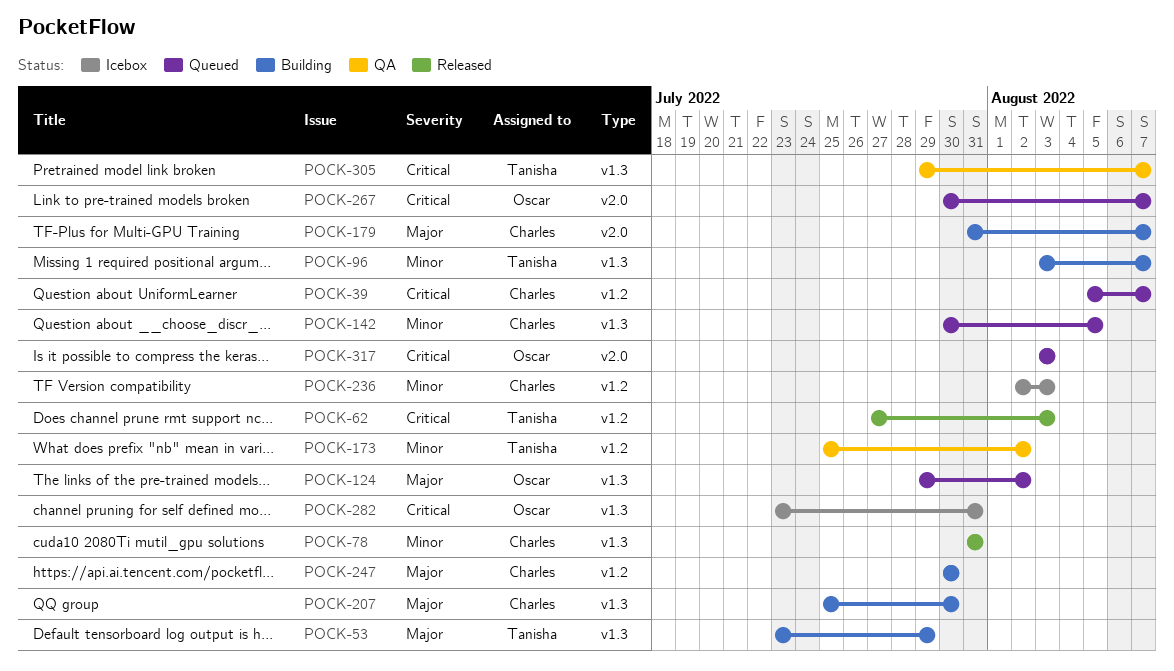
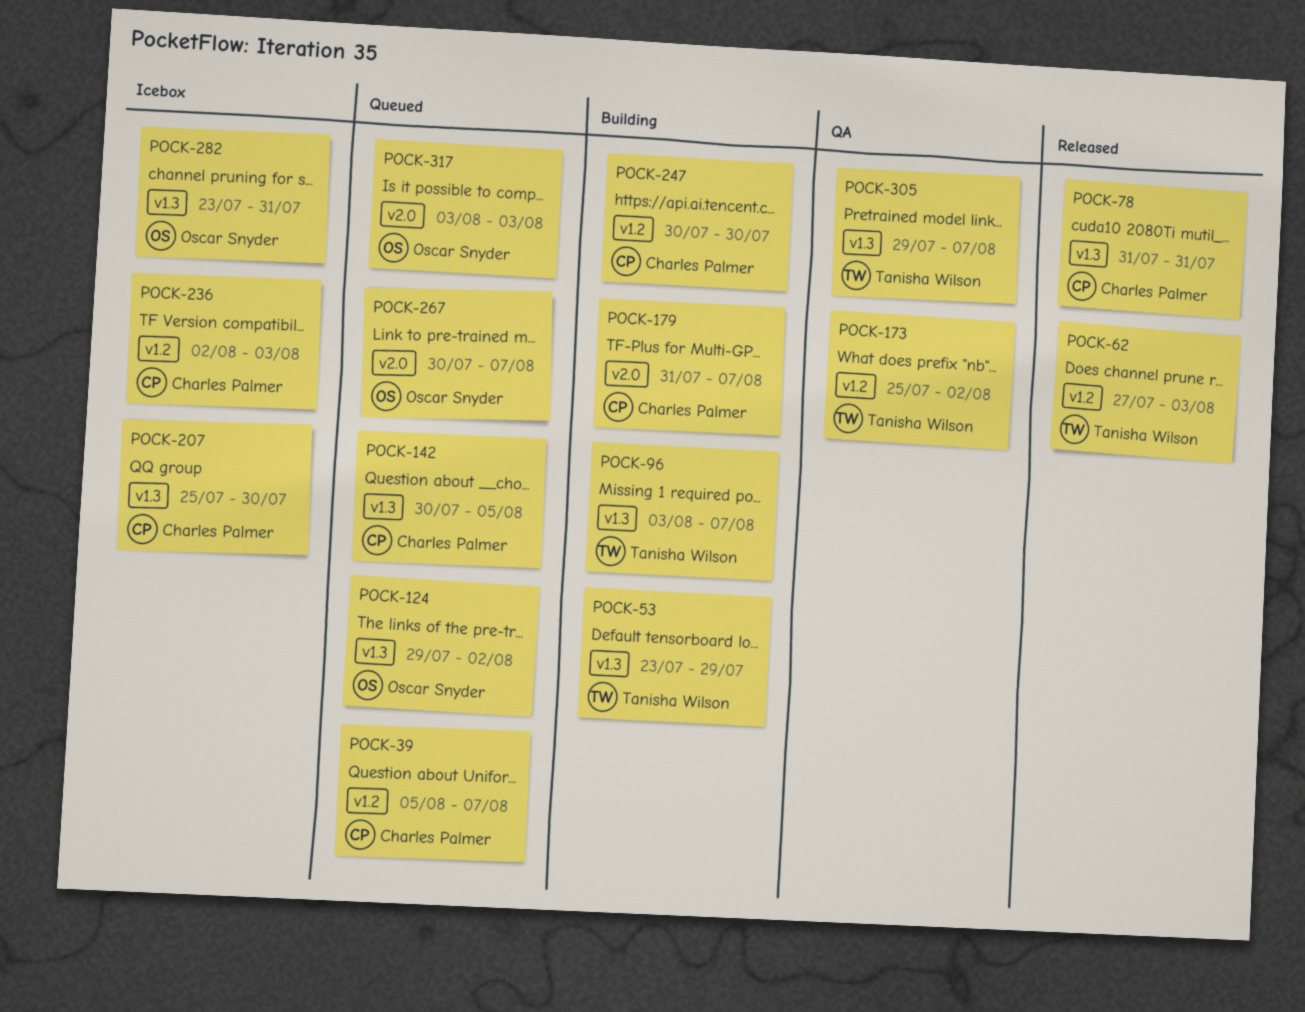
POCK-207, status: Building -> Icebox

